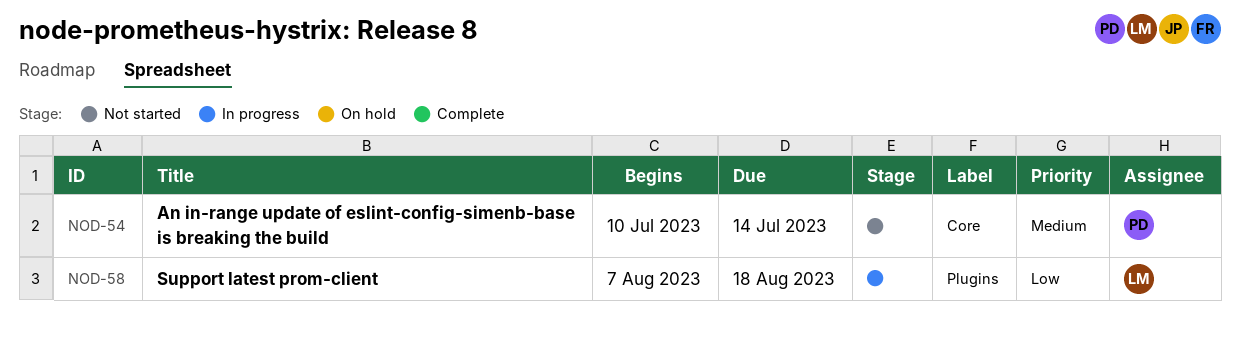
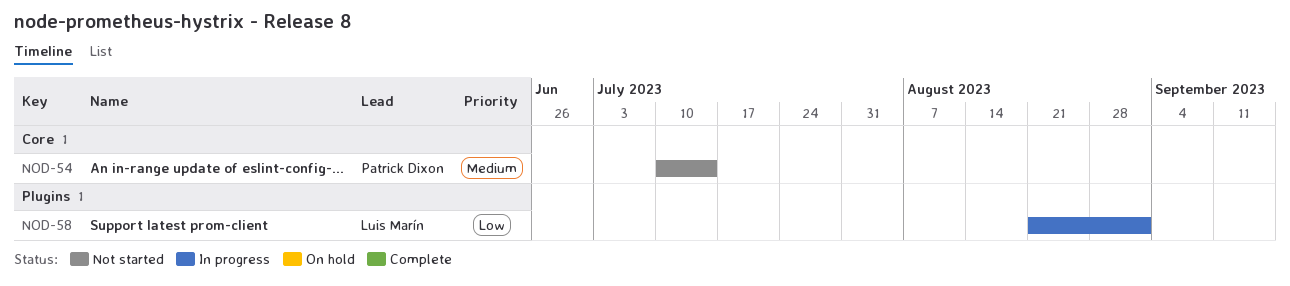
NOD-58, start: Aug 7 -> Aug 21
NOD-58, due: Aug 18 -> Sep 1

